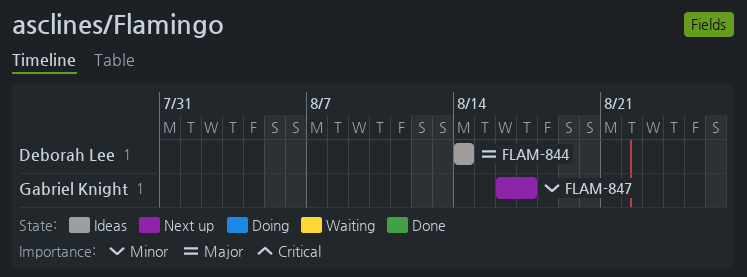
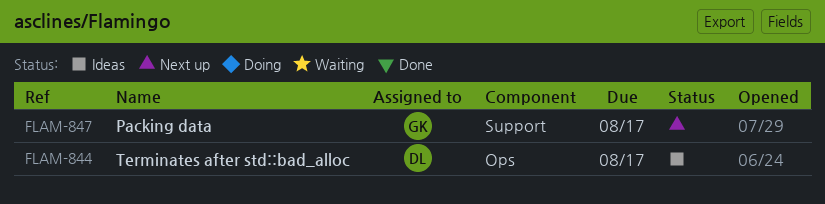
FLAM-844, due: Aug 14 -> Aug 17

